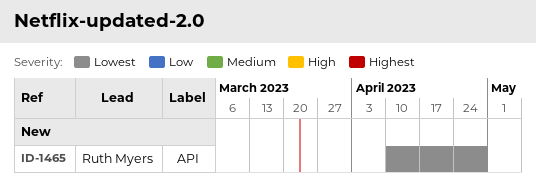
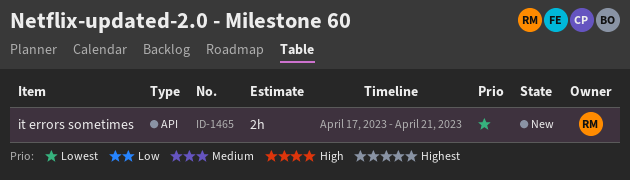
ID-1465, start: Apr 10 -> Apr 17
ID-1465, due: Apr 28 -> Apr 21

